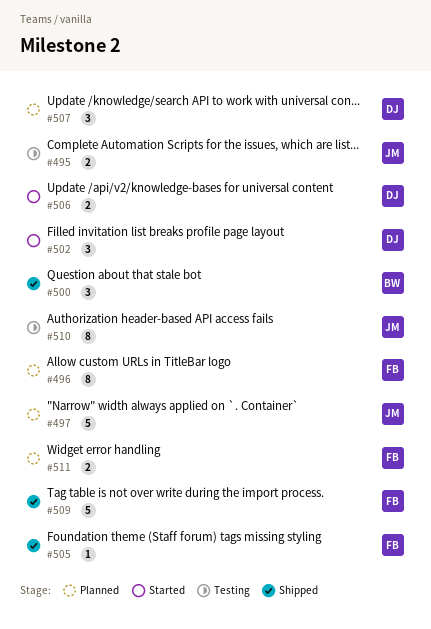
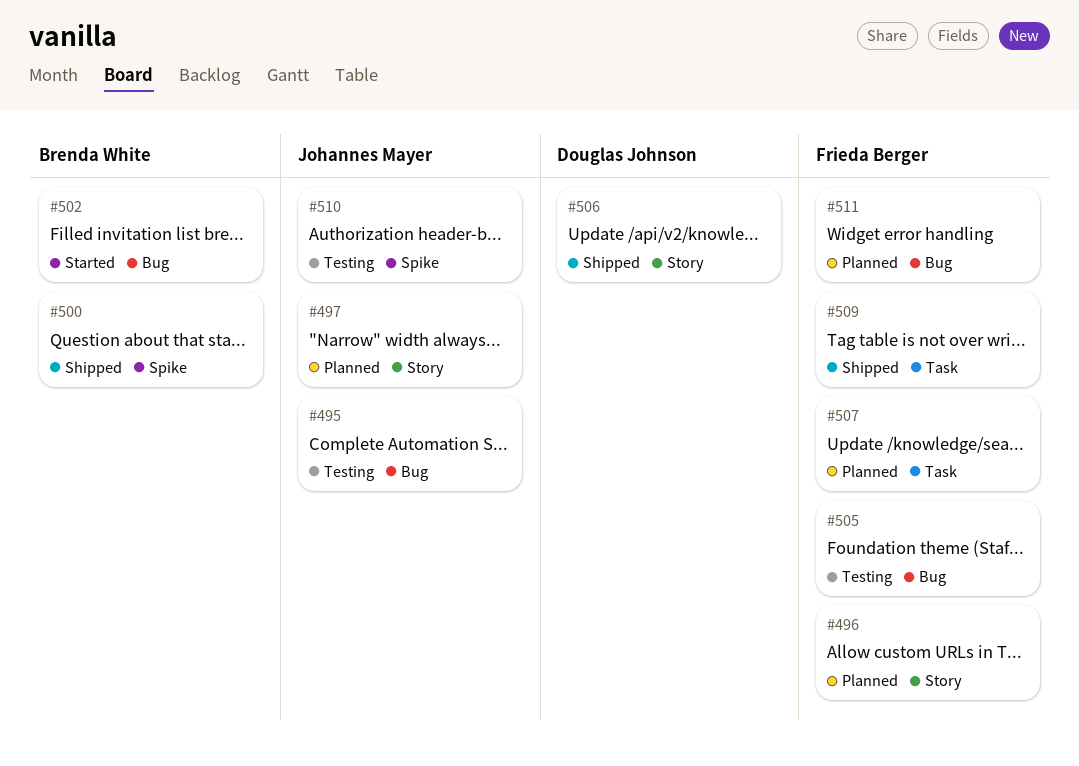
#502, owner: Douglas Johnson -> Brenda White
#505, status: Shipped -> Testing
#506, status: Started -> Shipped
#507, owner: Douglas Johnson -> Frieda Berger

